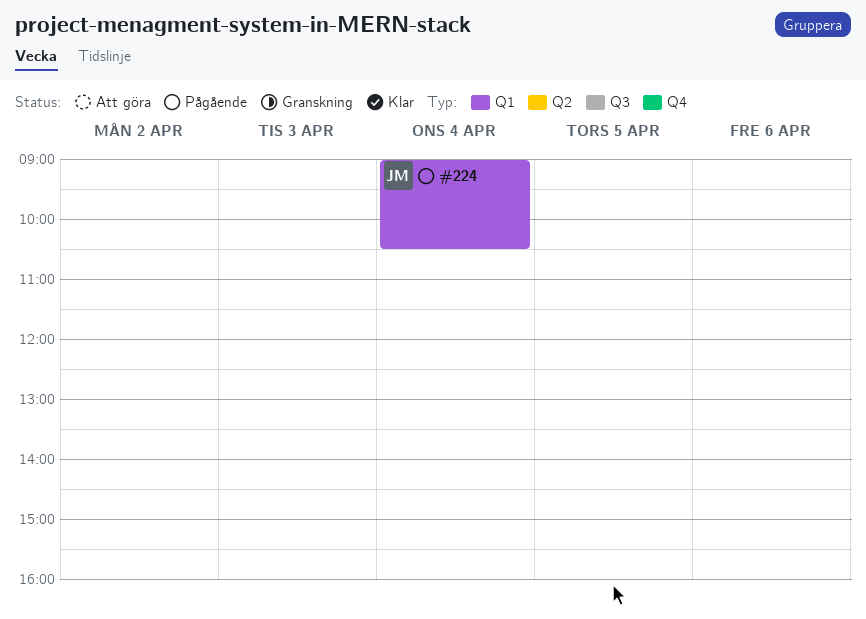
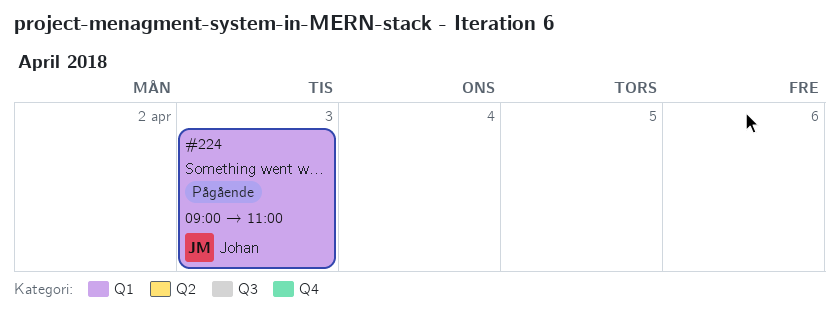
#224, day: Apr 4 -> Apr 3
#224, ends: 10:30 -> 11:00

